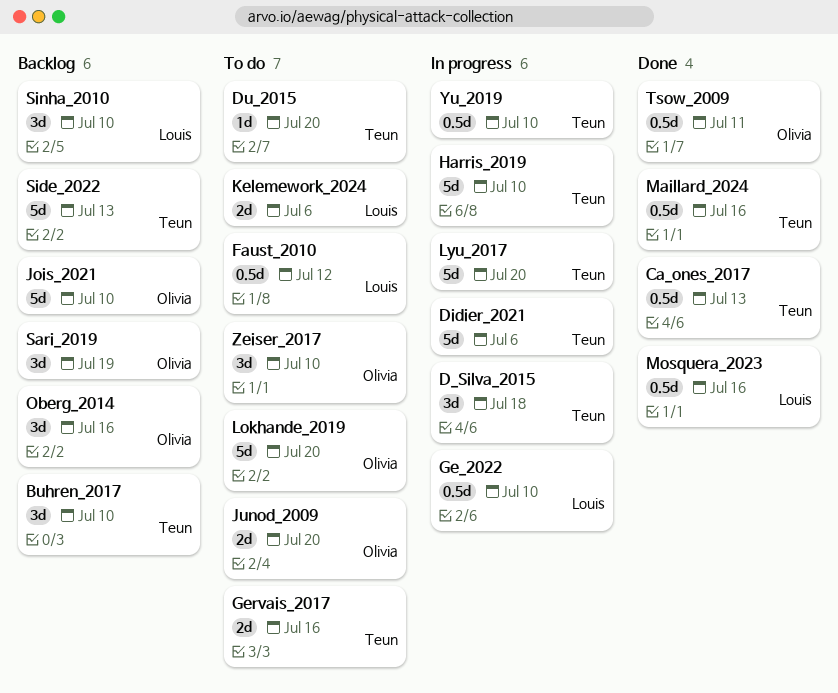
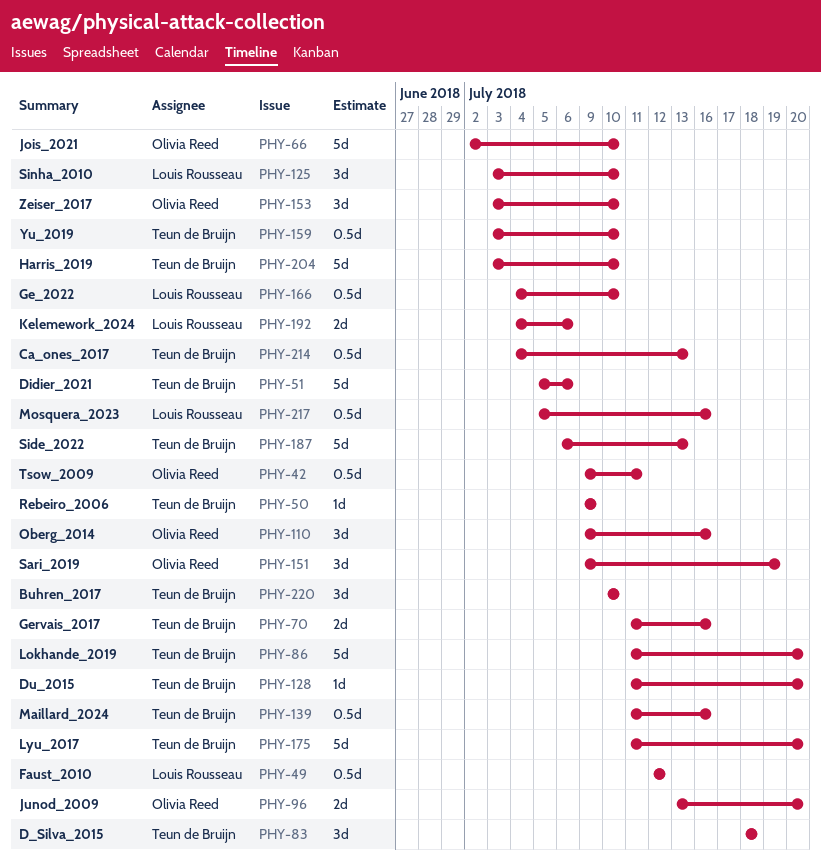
Lokhande_2019, owner: Olivia Reed -> Teun de Bruijn
Rebeiro_2006: none -> present

